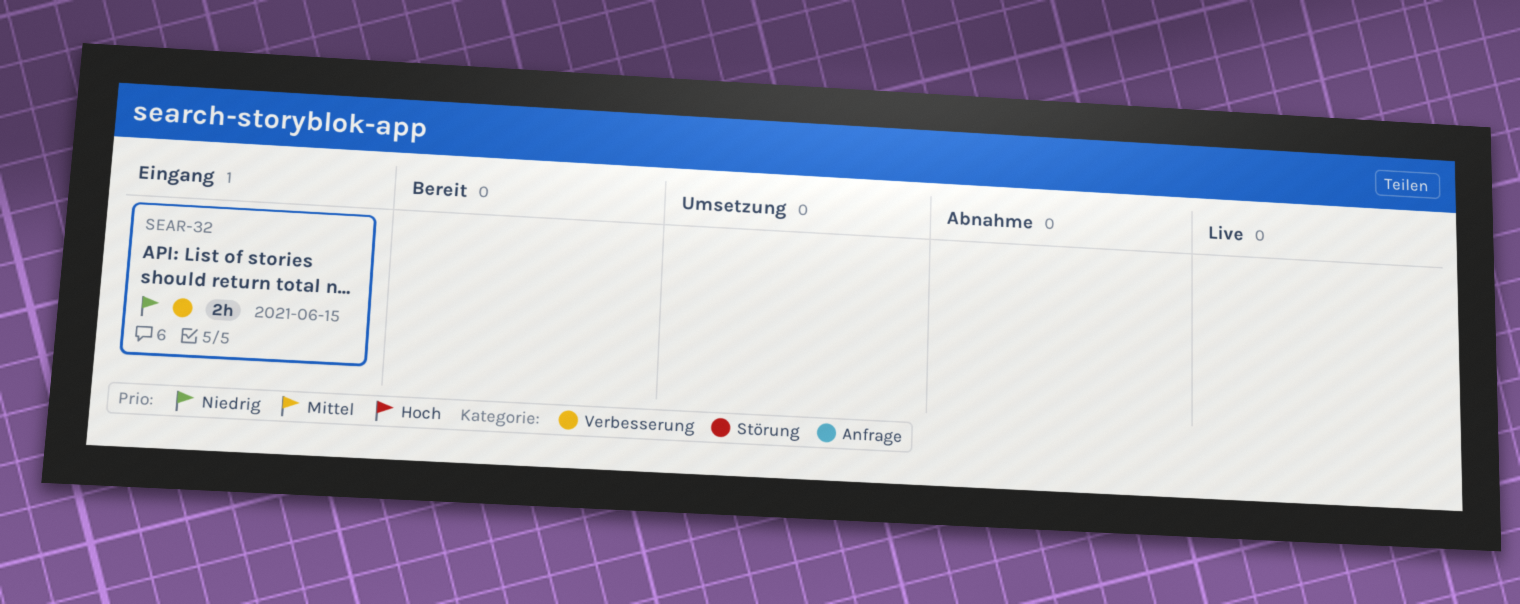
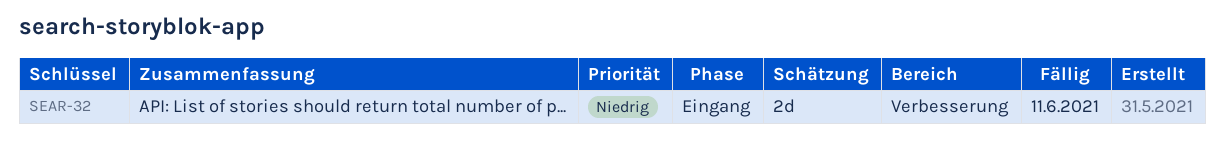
SEAR-32, estimate: 2h -> 2d
SEAR-32, due: Jun 15 -> Jun 11

